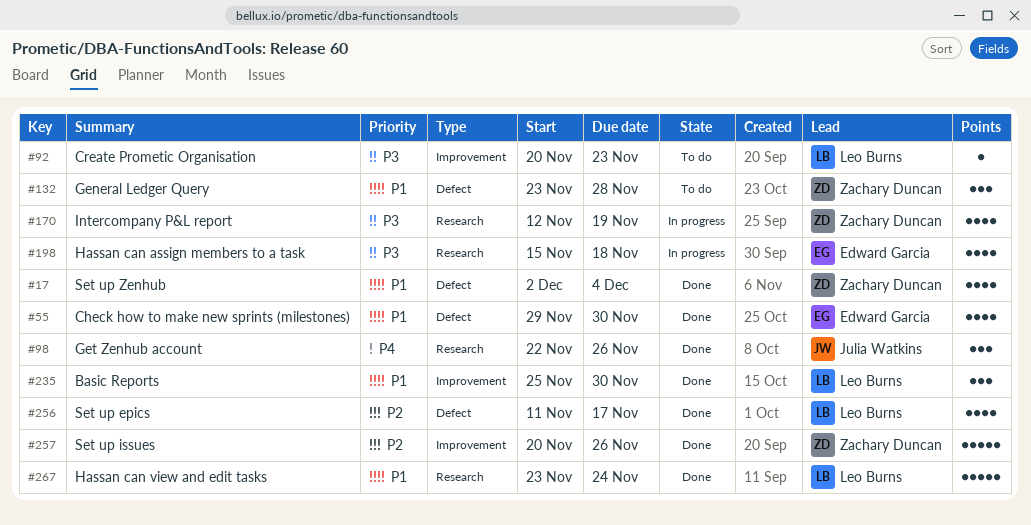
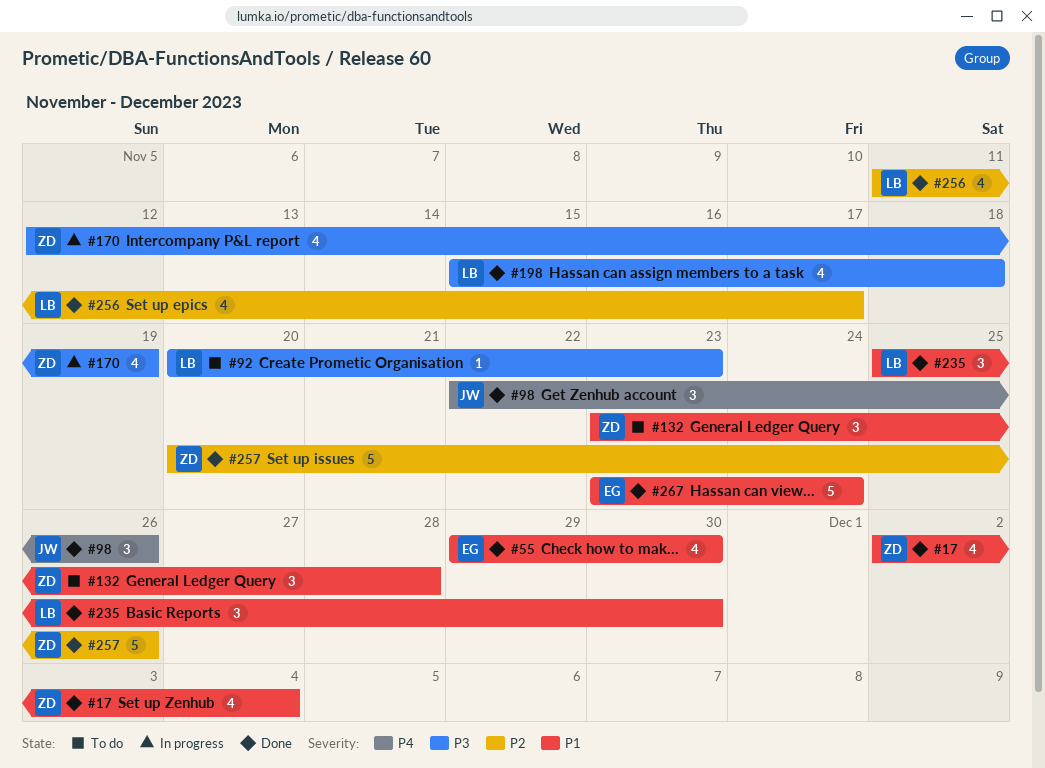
#198, status: In progress -> Done
#198, owner: Edward Garcia -> Leo Burns
#267, owner: Leo Burns -> Edward Garcia

